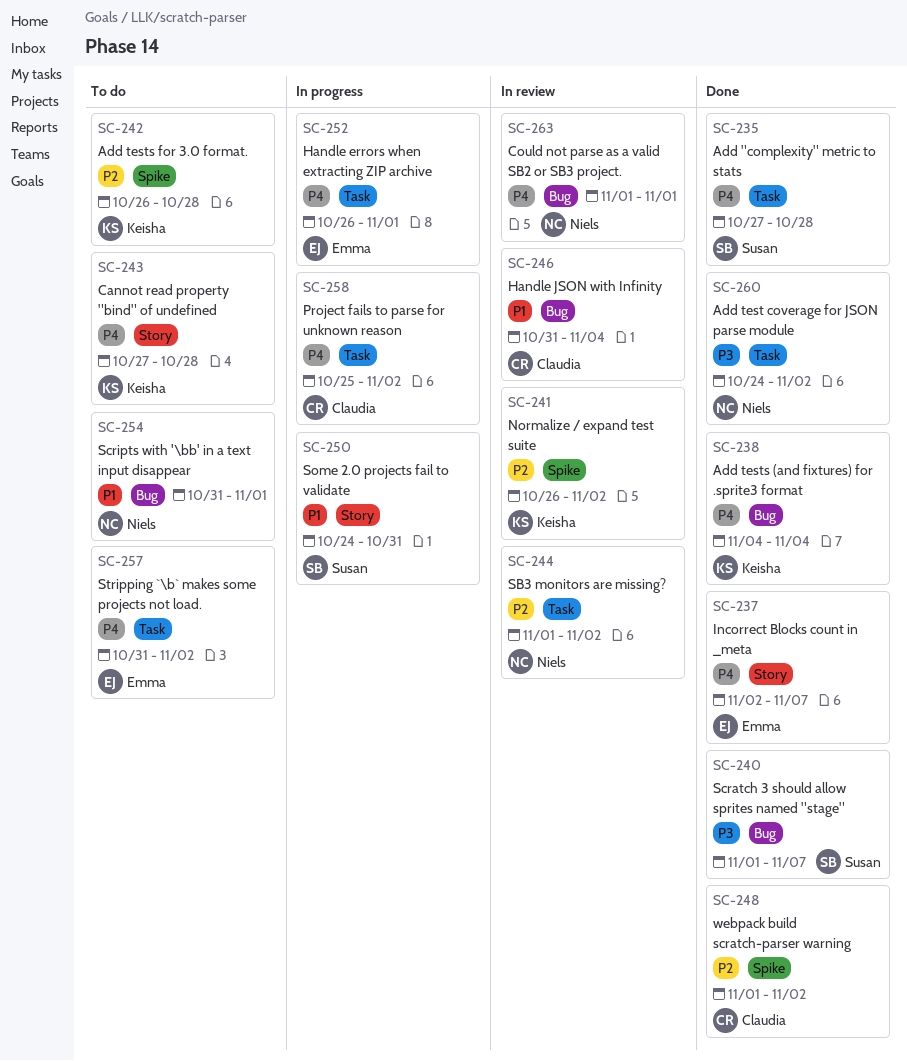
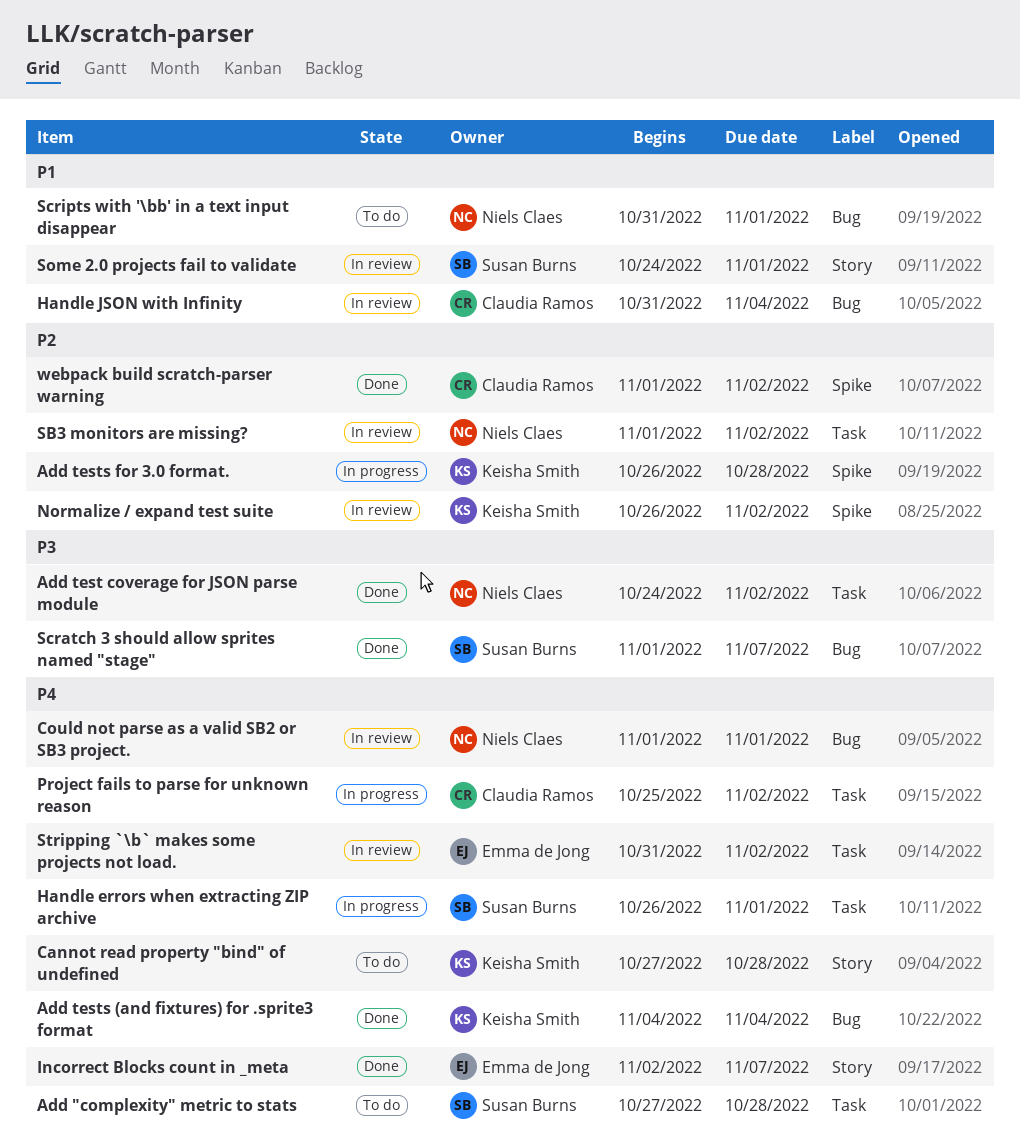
Add "complexity" metric to stats, status: Done -> To do
Add tests for 3.0 format., status: To do -> In progress
Handle errors when extracting ZIP archive, owner: Emma de Jong -> Susan Burns
Some 2.0 projects fail to validate, status: In progress -> In review
Some 2.0 projects fail to validate, due: Oct 31 -> Nov 1
Stripping `\b` makes some projects not load., status: To do -> In review

